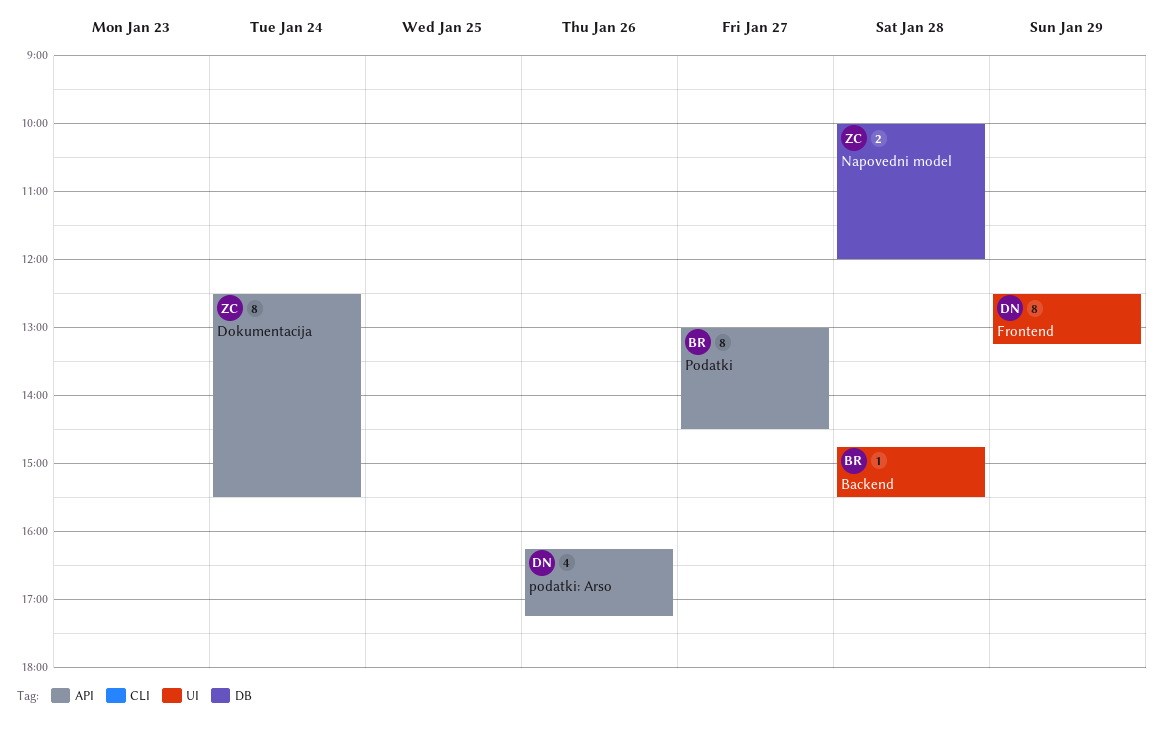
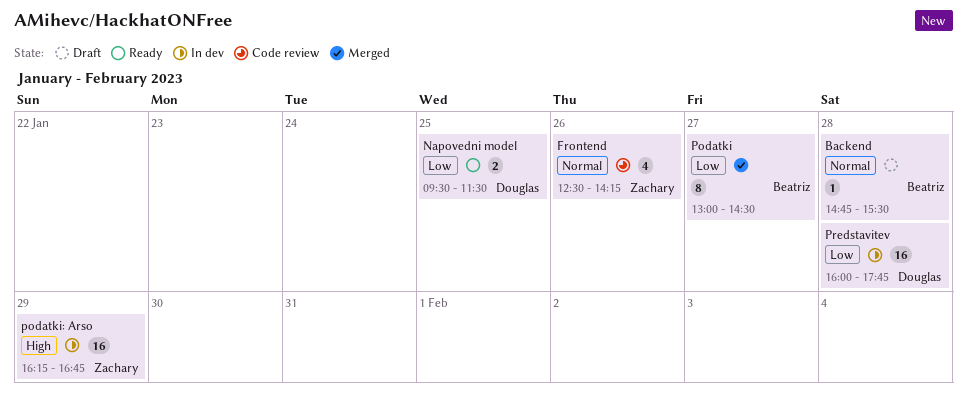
Dokumentacija: present -> none
Frontend, owner: Douglas -> Zachary
Frontend, estimate: 8 -> 4
Frontend, day: Jan 29 -> Jan 26
Frontend, ends: 13:15 -> 14:15
Napovedni model, owner: Zachary -> Douglas
Napovedni model, day: Jan 28 -> Jan 25
Napovedni model, begins: 10:00 -> 09:30
Napovedni model, ends: 12:00 -> 11:30
podatki: Arso, owner: Douglas -> Zachary
podatki: Arso, estimate: 4 -> 16
podatki: Arso, day: Jan 26 -> Jan 29
podatki: Arso, ends: 17:15 -> 16:45
Predstavitev: none -> present

